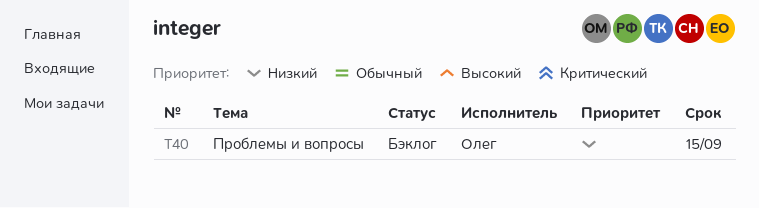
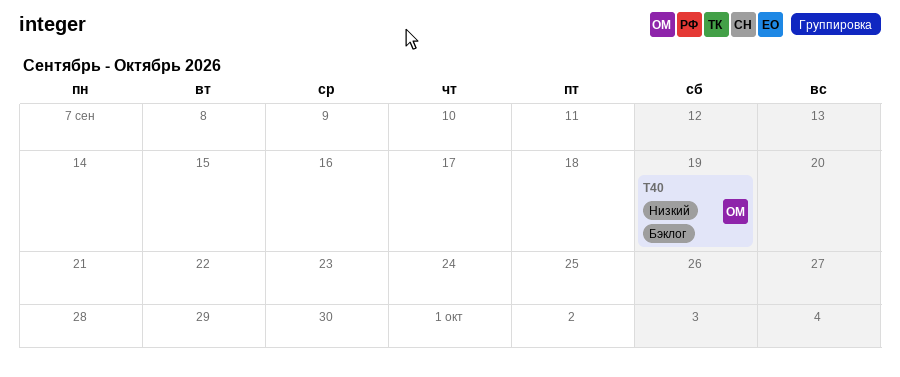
T40, due: Sep 15 -> Sep 19

